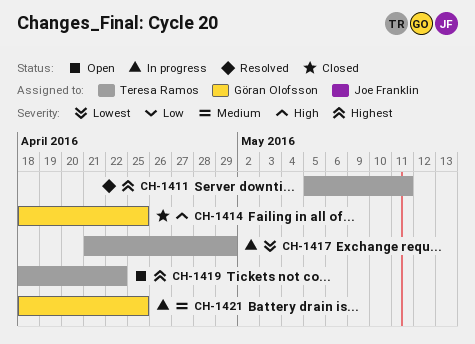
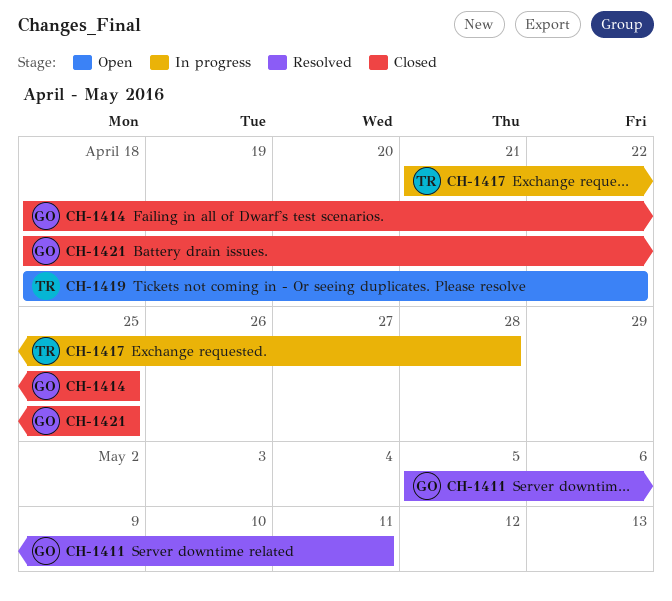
CH-1411, owner: Teresa Ramos -> Göran Olofsson
CH-1417, due: Apr 29 -> Apr 28
CH-1421, status: In progress -> Closed

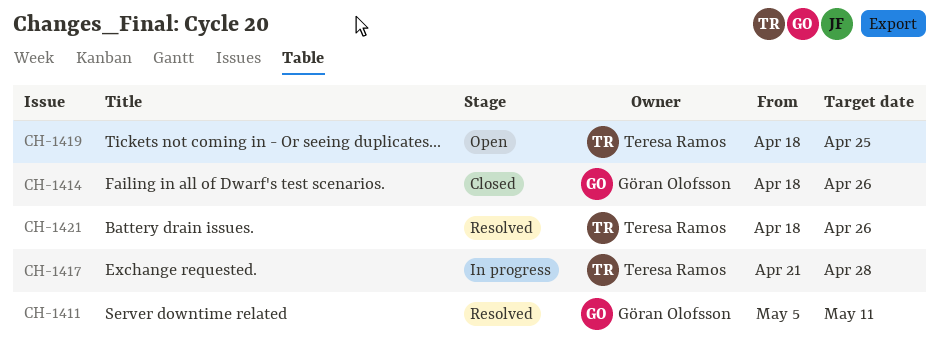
CH-1414, due: Apr 25 -> Apr 26
CH-1419, due: Apr 22 -> Apr 25
CH-1421, status: Closed -> Resolved
CH-1421, owner: Göran Olofsson -> Teresa Ramos
CH-1421, due: Apr 25 -> Apr 26

